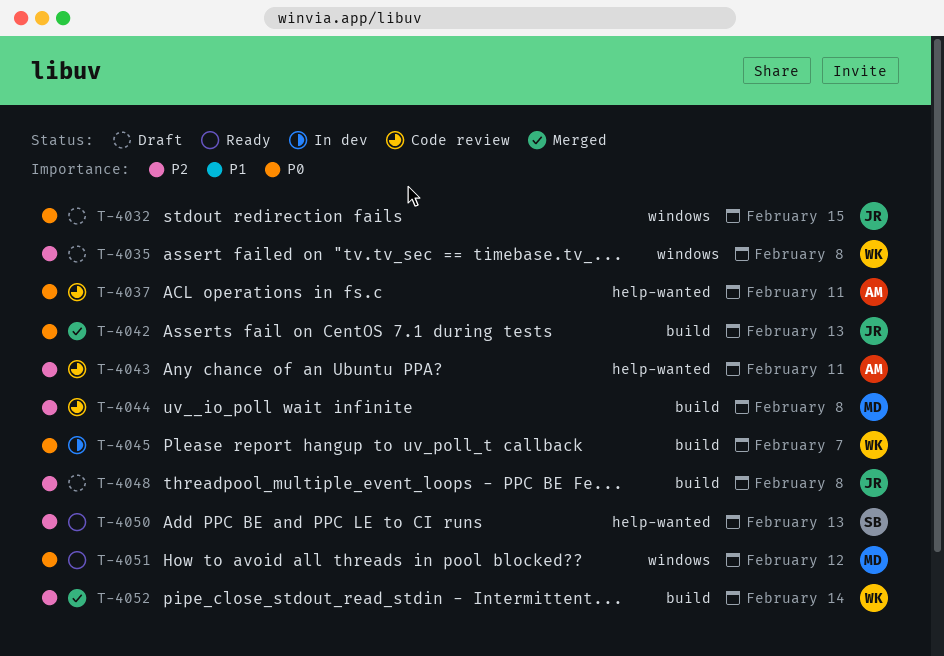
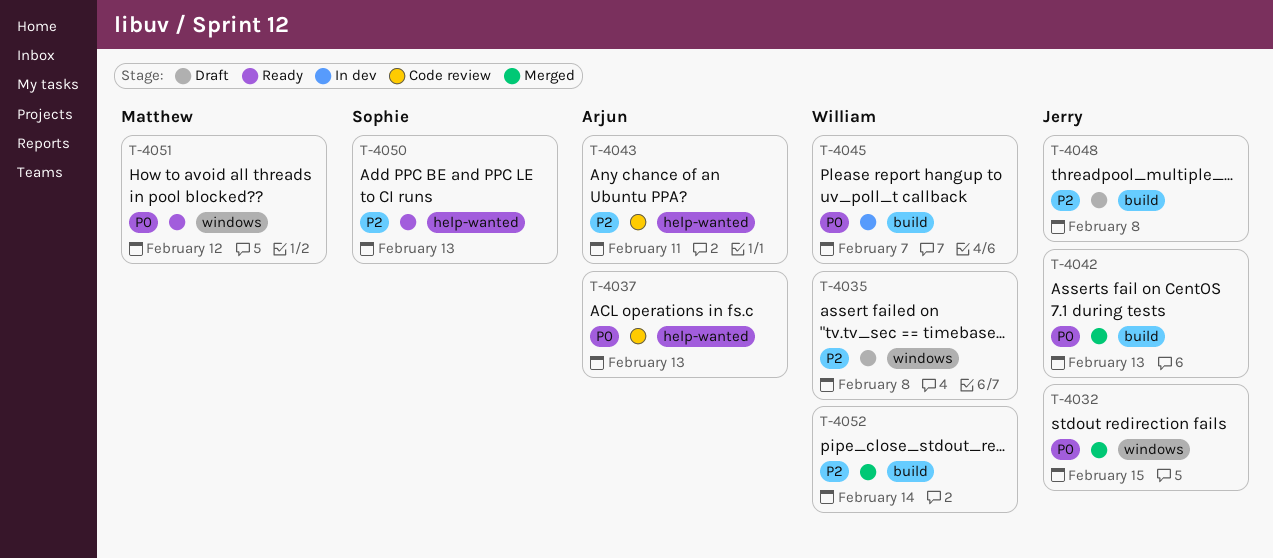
T-4032, status: Draft -> Merged
T-4037, due: Feb 11 -> Feb 13
T-4044: present -> none

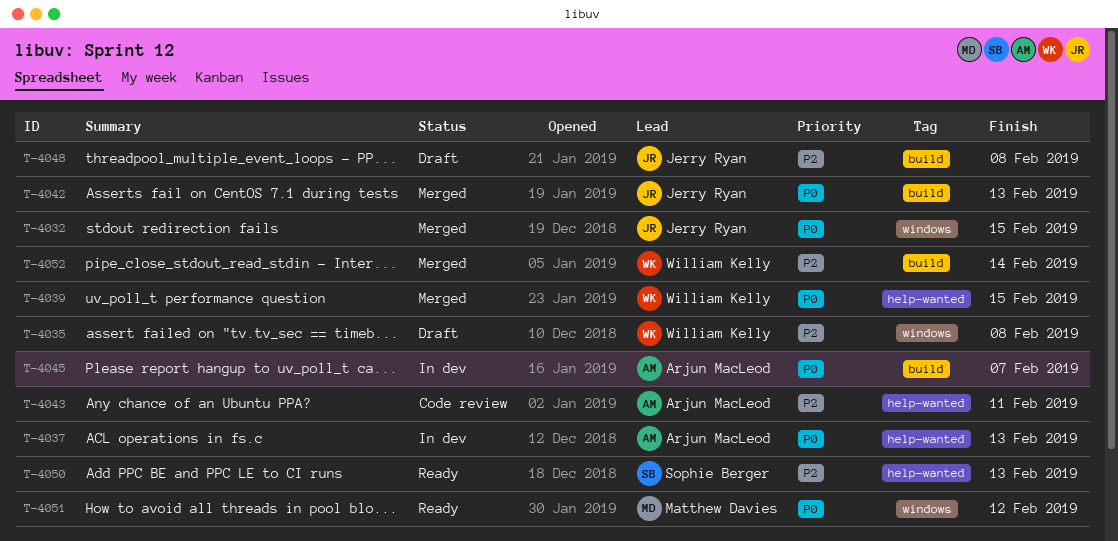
T-4037, status: Code review -> In dev
T-4039: none -> present
T-4045, owner: William Kelly -> Arjun MacLeod

